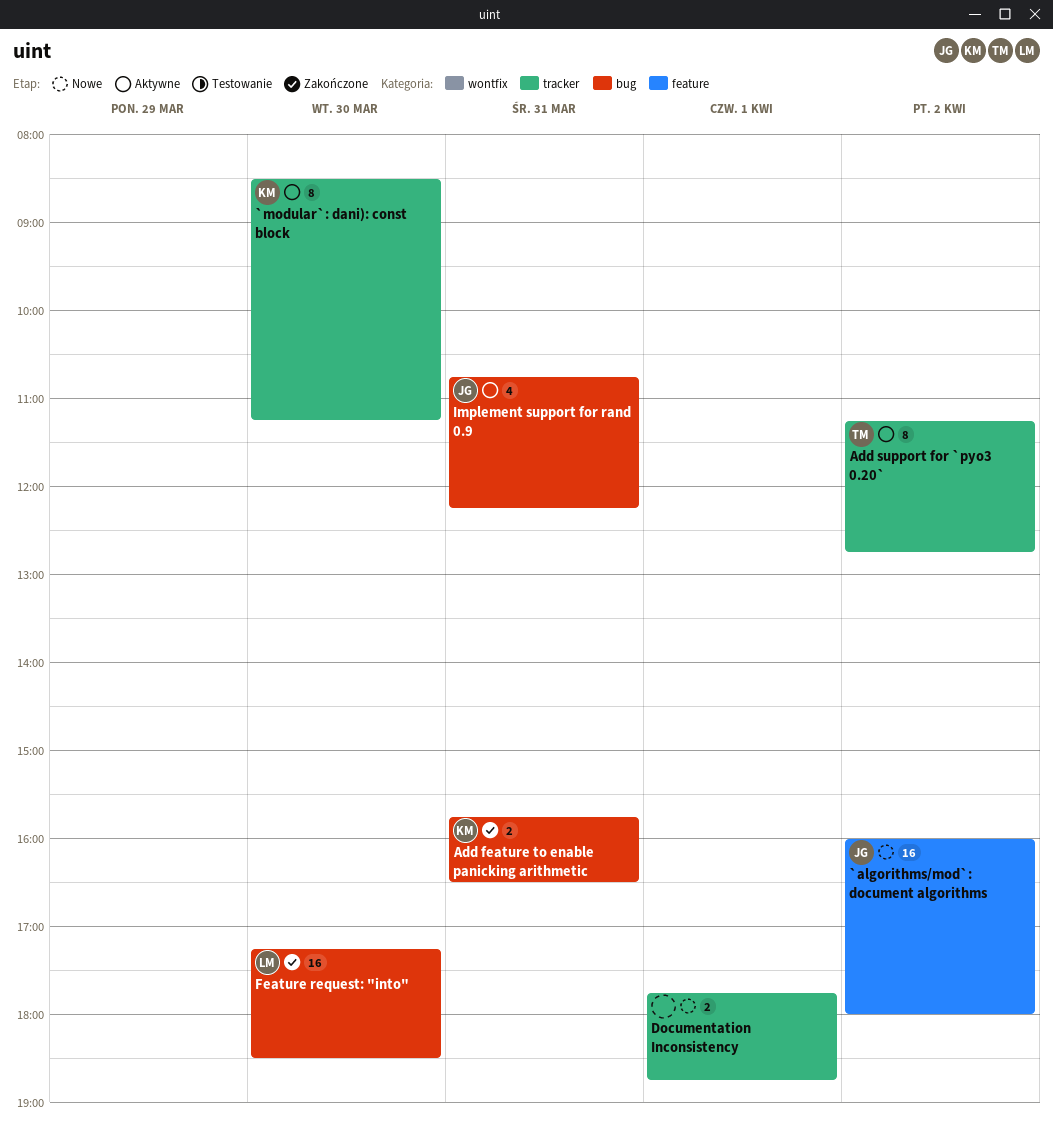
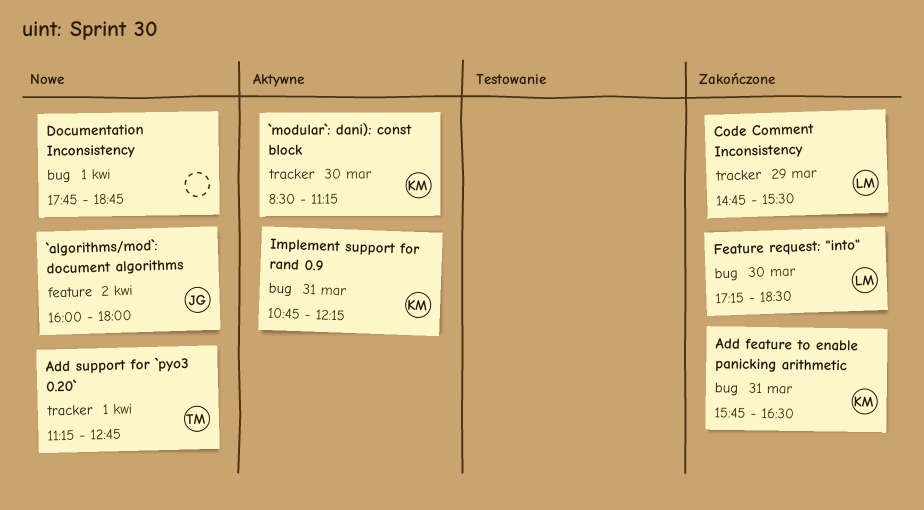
Add support for `pyo3 0.20`, status: Aktywne -> Nowe
Add support for `pyo3 0.20`, day: Apr 2 -> Apr 1
Code Comment Inconsistency: none -> present
Documentation Inconsistency, label: tracker -> bug
Implement support for rand 0.9, owner: JG -> KM

